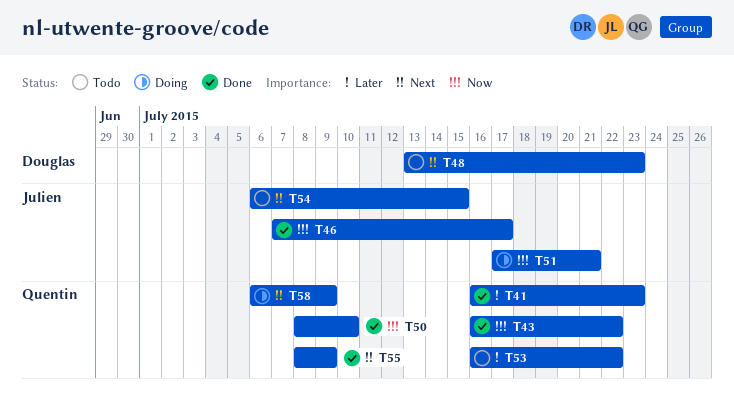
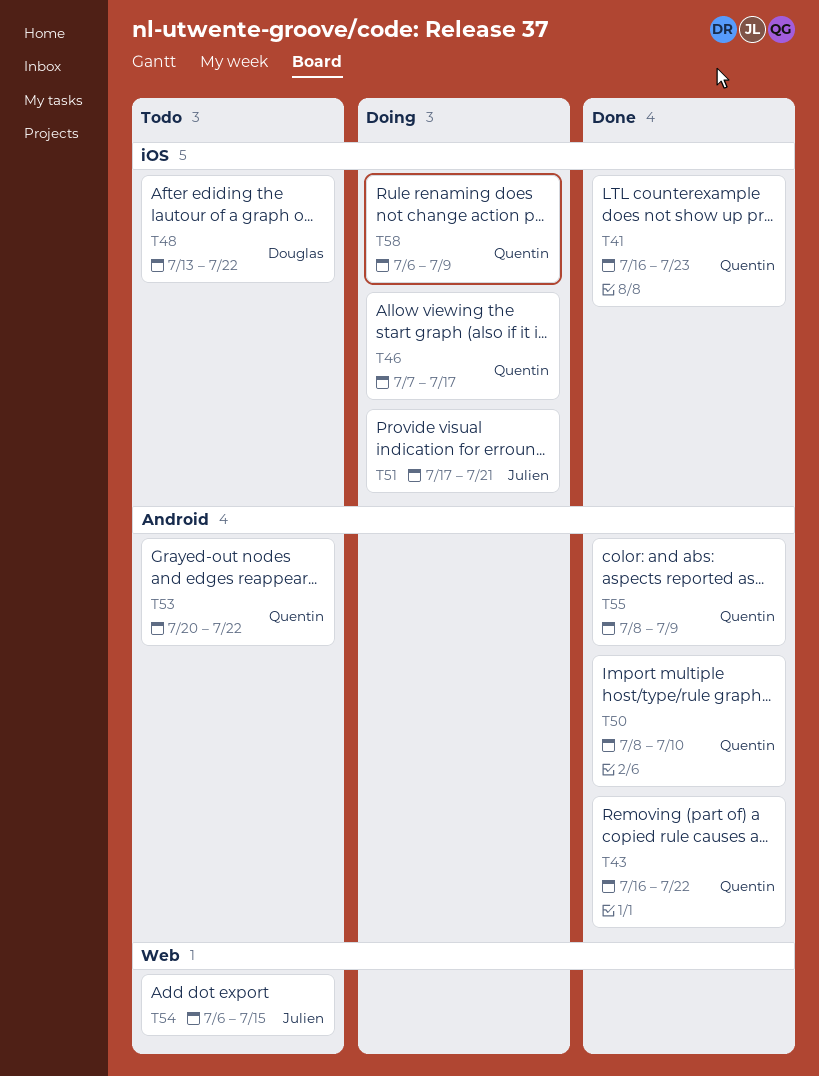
T46, status: Done -> Doing
T46, owner: Julien -> Quentin
T48, due: Jul 23 -> Jul 22
T53, start: Jul 16 -> Jul 20

